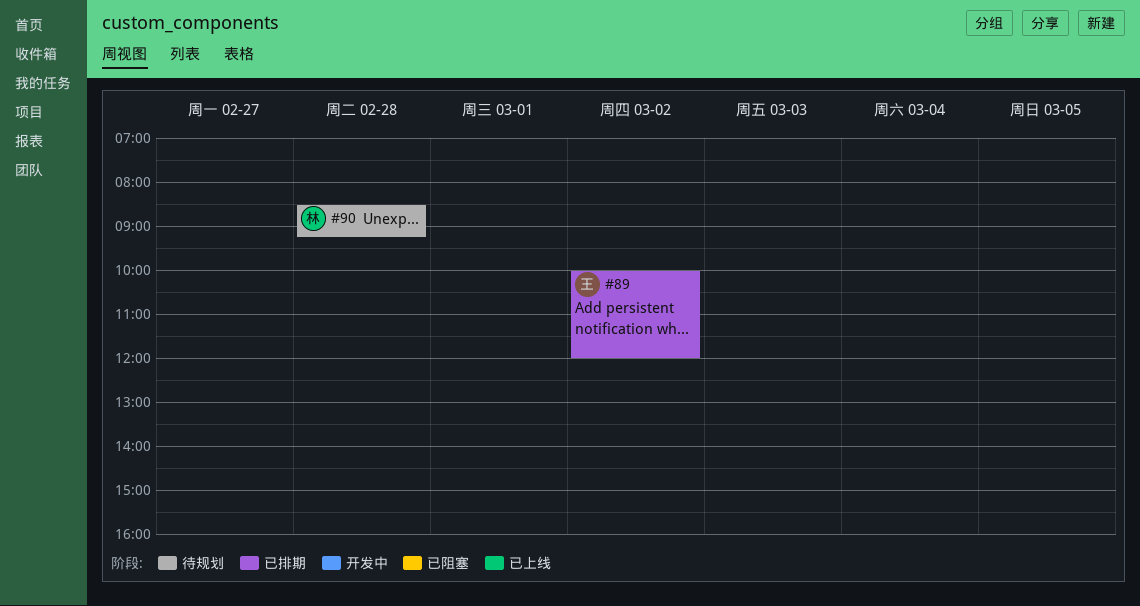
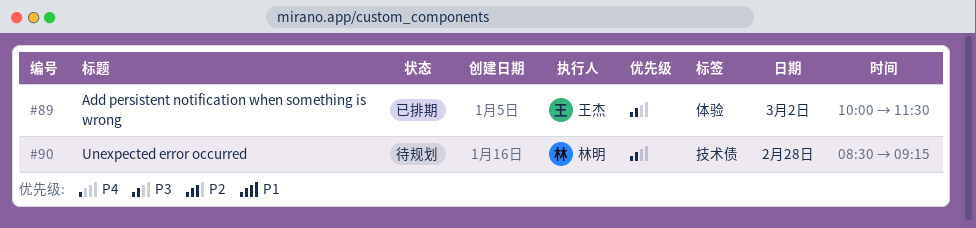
#89, ends: 12:00 -> 11:30

